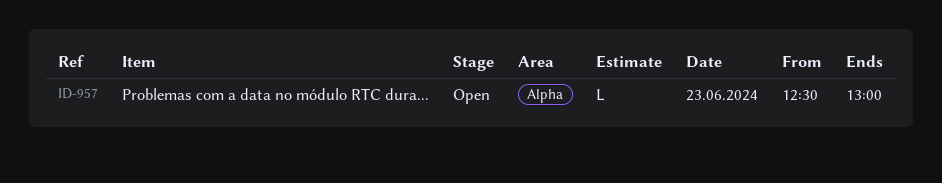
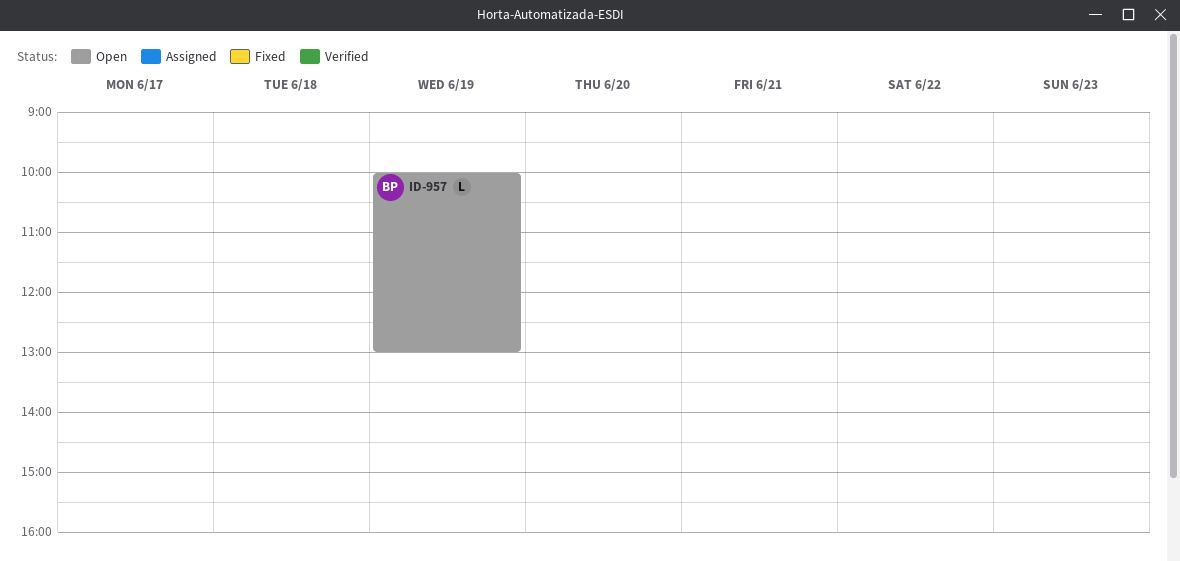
ID-957, day: Jun 23 -> Jun 19
ID-957, begins: 12:30 -> 10:00

